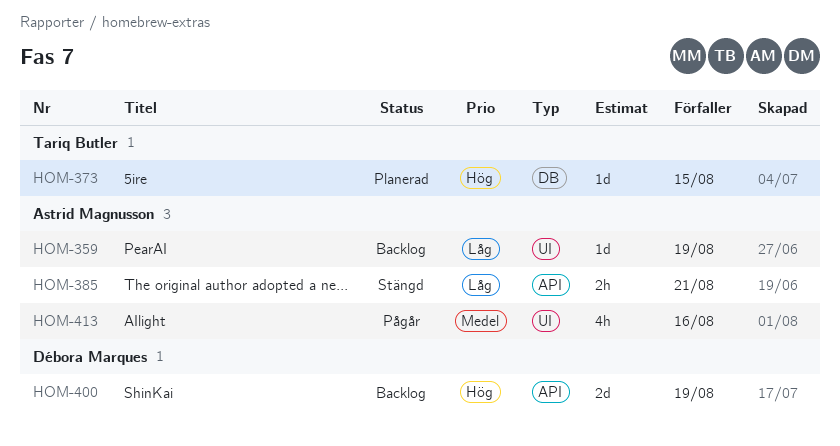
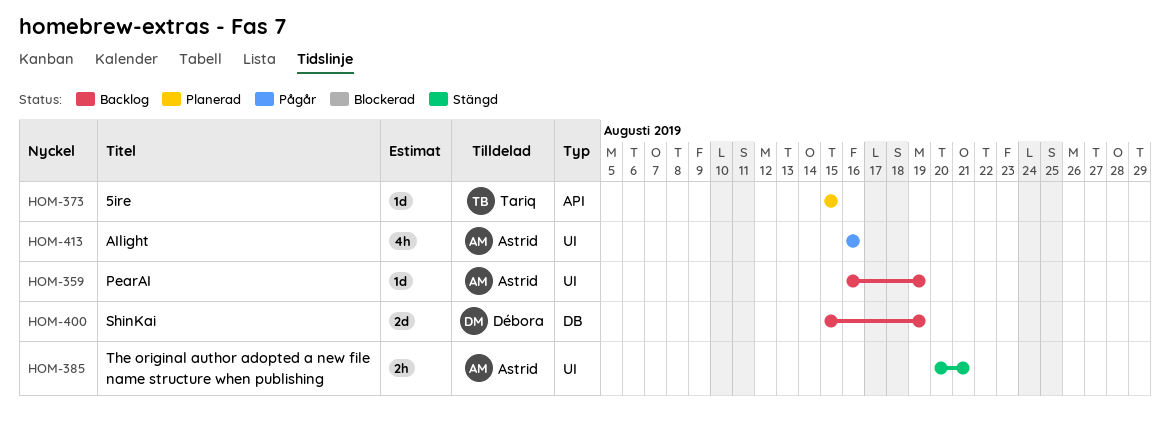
HOM-373, label: DB -> API
HOM-385, label: API -> UI
HOM-400, label: API -> DB

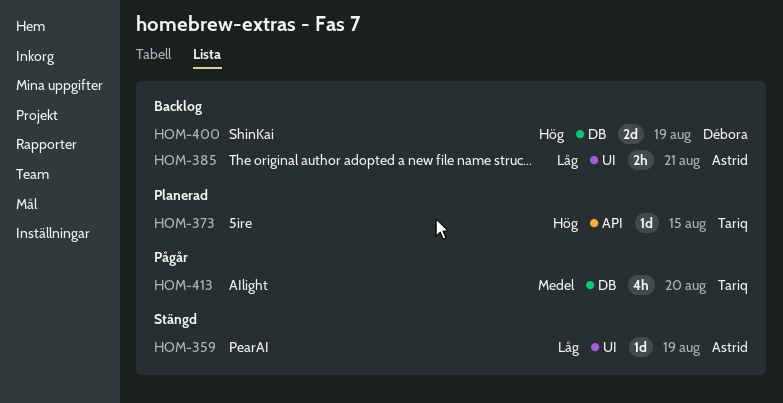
HOM-359, status: Backlog -> Stängd
HOM-385, status: Stängd -> Backlog
HOM-413, owner: Astrid -> Tariq
HOM-413, label: UI -> DB
HOM-413, due: Aug 16 -> Aug 20

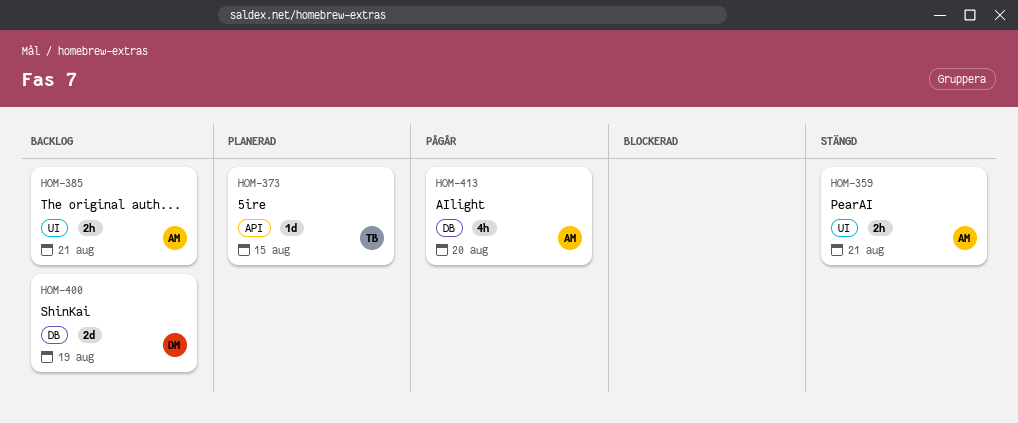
HOM-359, estimate: 1d -> 2h
HOM-359, due: Aug 19 -> Aug 21
HOM-413, owner: Tariq -> Astrid

